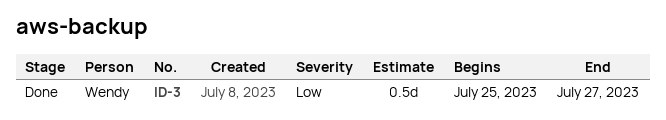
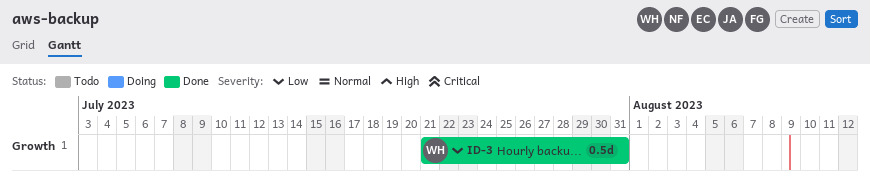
ID-3, start: Jul 25 -> Jul 21
ID-3, due: Jul 27 -> Jul 31

